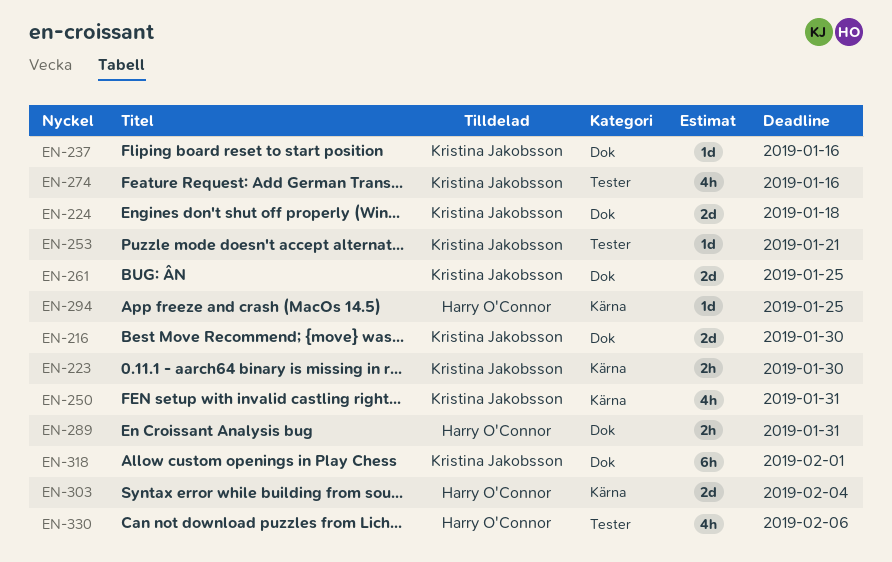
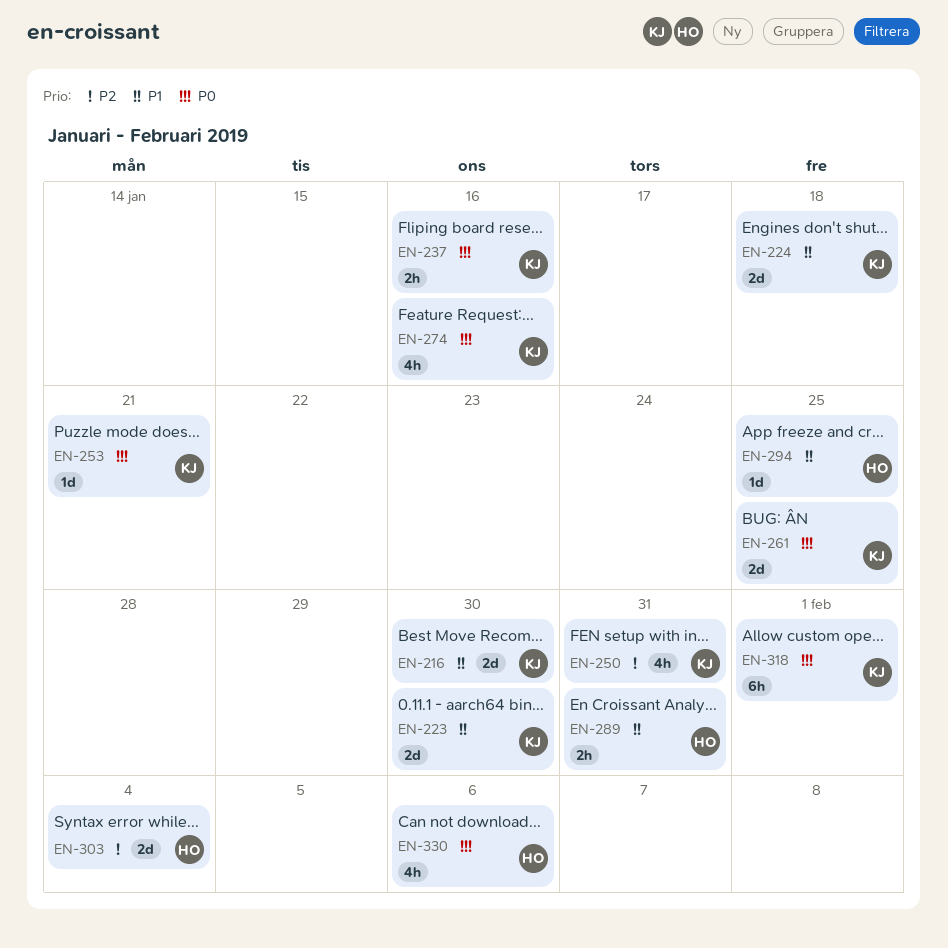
EN-223, estimate: 2h -> 2d
EN-237, estimate: 1d -> 2h

